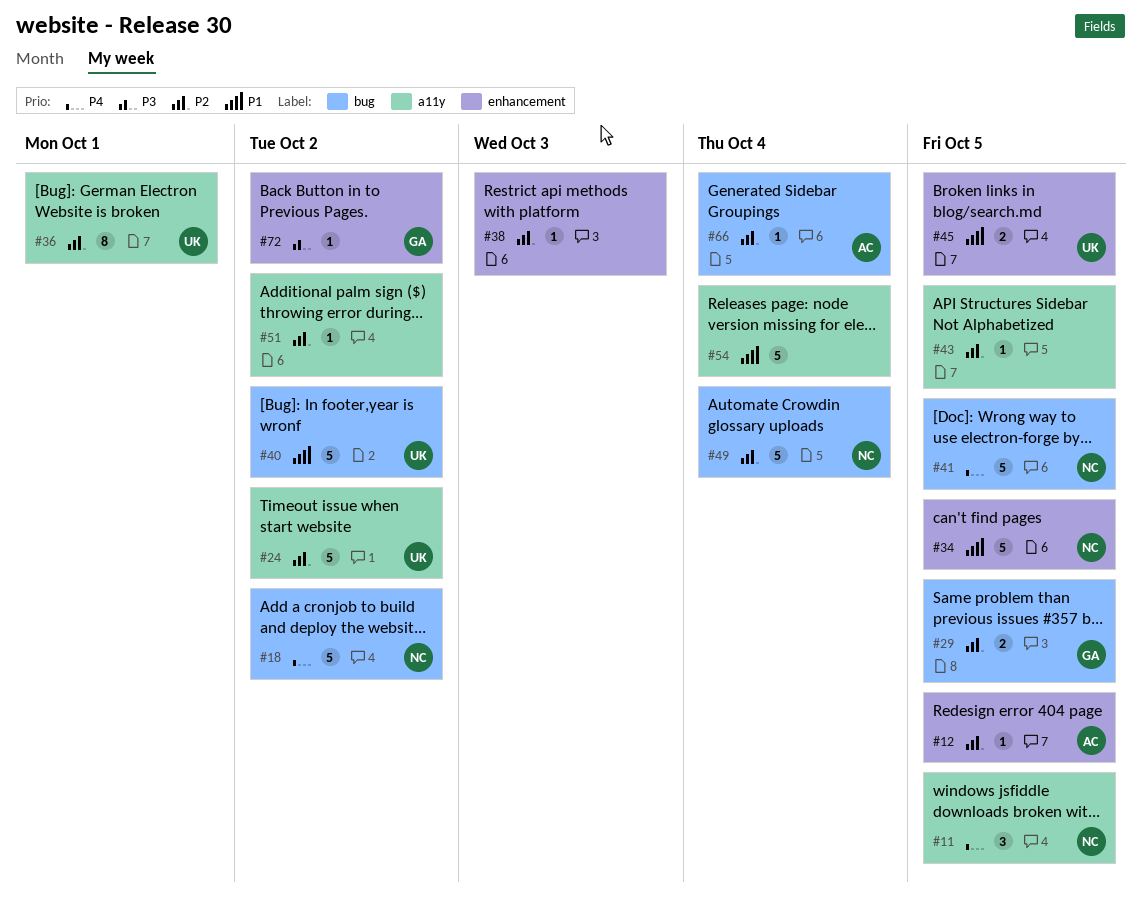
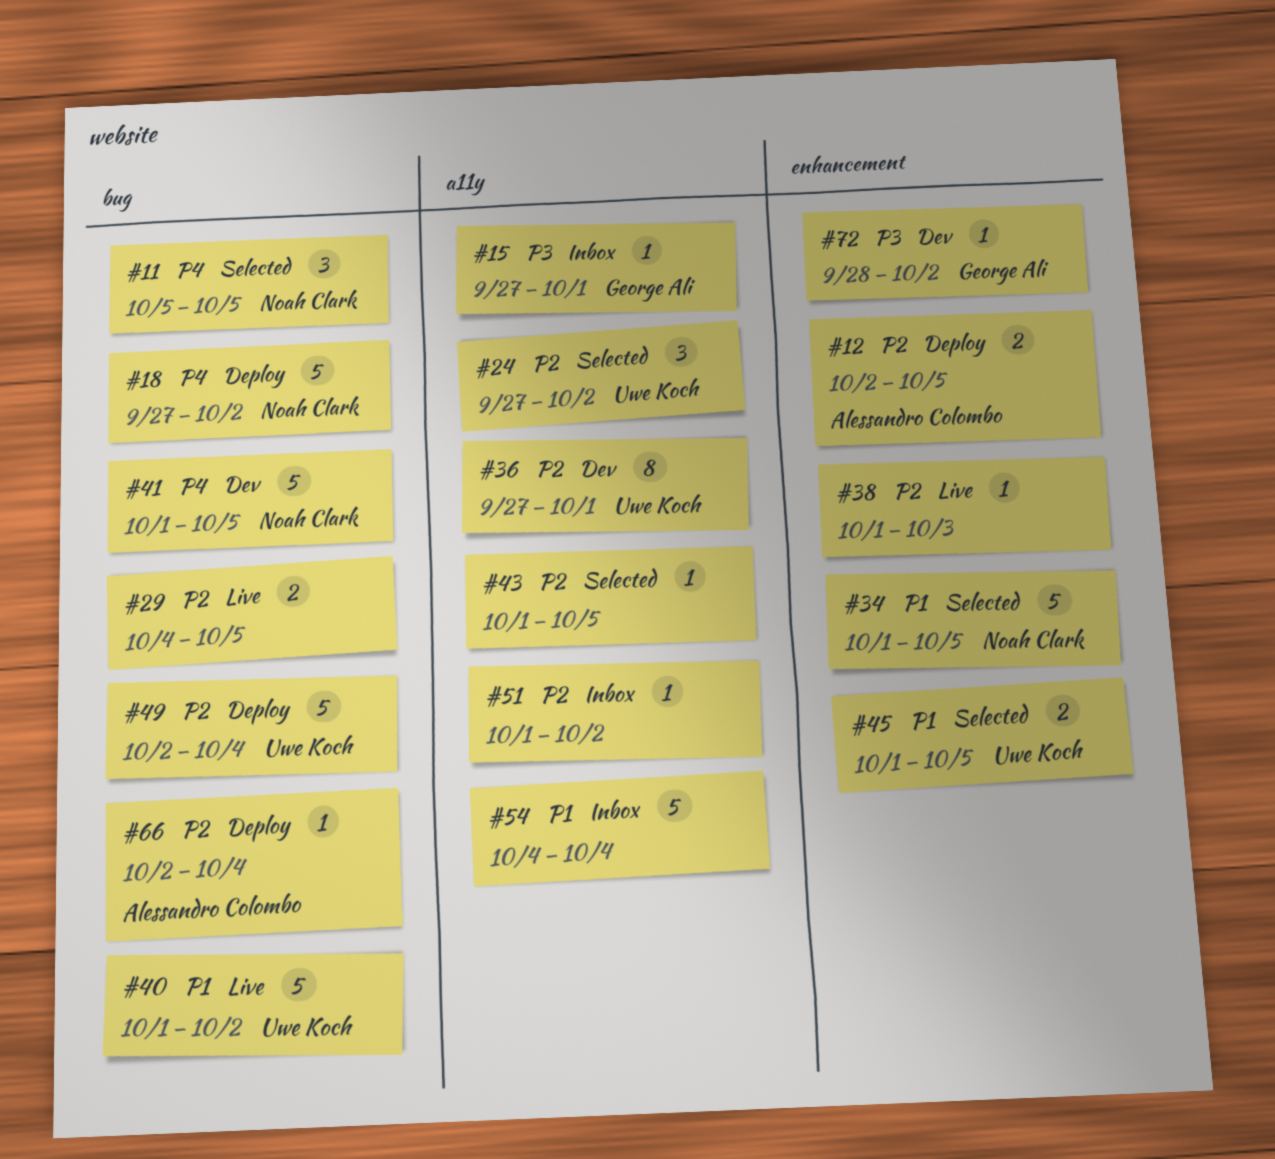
#11, label: a11y -> bug
#12, estimate: 1 -> 2
#15: none -> present
#24, estimate: 5 -> 3
#29, owner: George Ali -> none
#49, owner: Noah Clark -> Uwe Koch

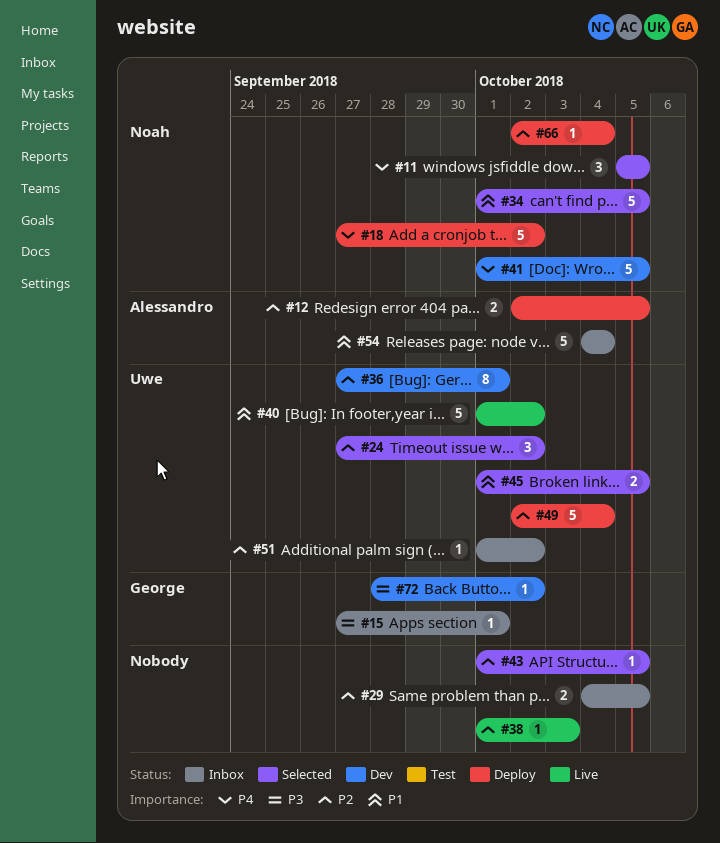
#29, status: Live -> Inbox
#51, owner: none -> Uwe Koch
#54, owner: none -> Alessandro Colombo
#66, owner: Alessandro Colombo -> Noah Clark

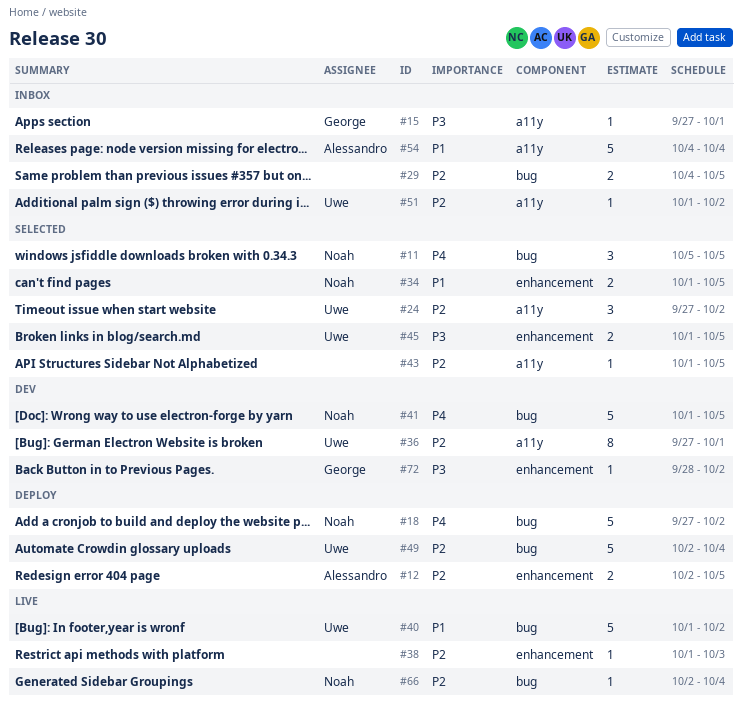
#34, estimate: 5 -> 2
#45, priority: P1 -> P3
#66, status: Deploy -> Live

